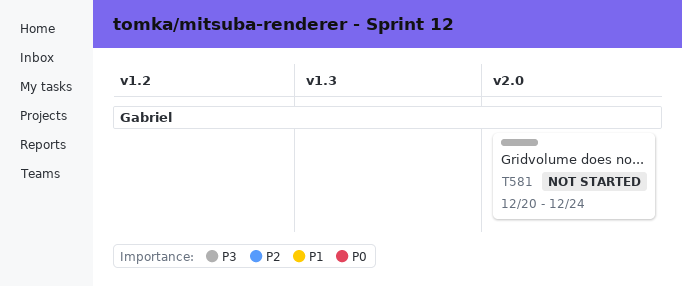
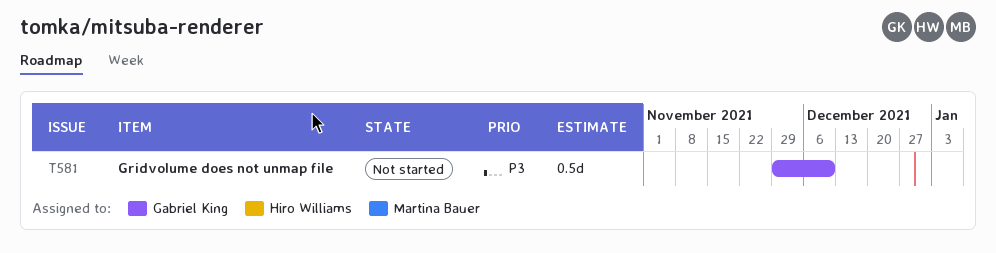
T581, start: Dec 20 -> Nov 29
T581, due: Dec 24 -> Dec 10

